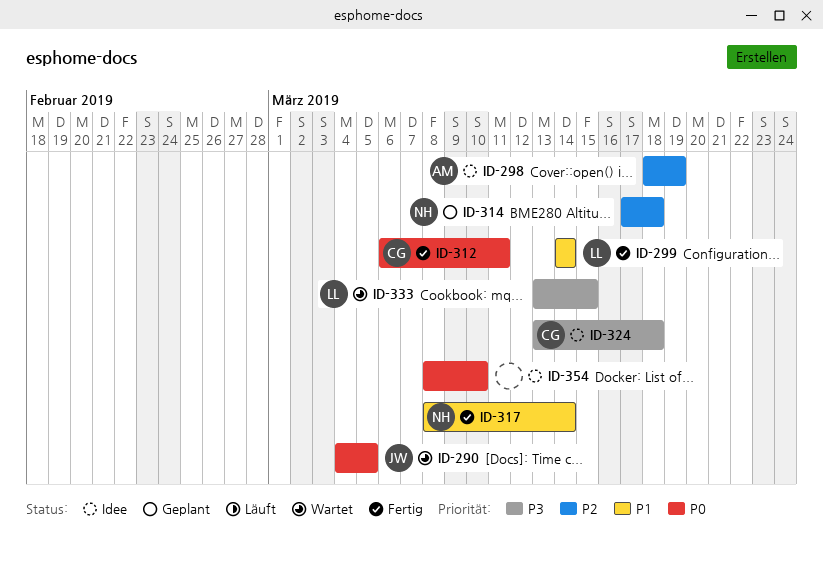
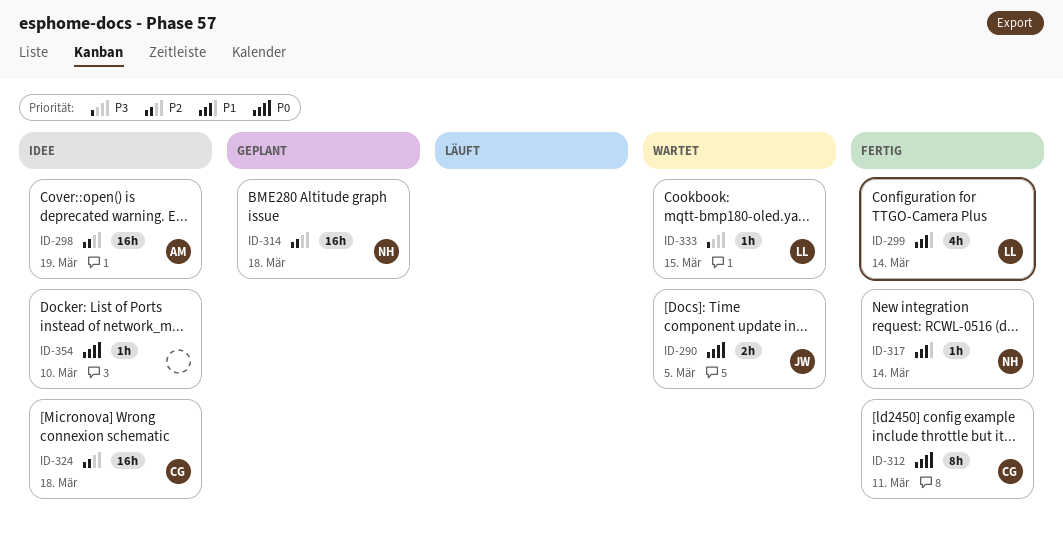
ID-324, priority: P3 -> P2

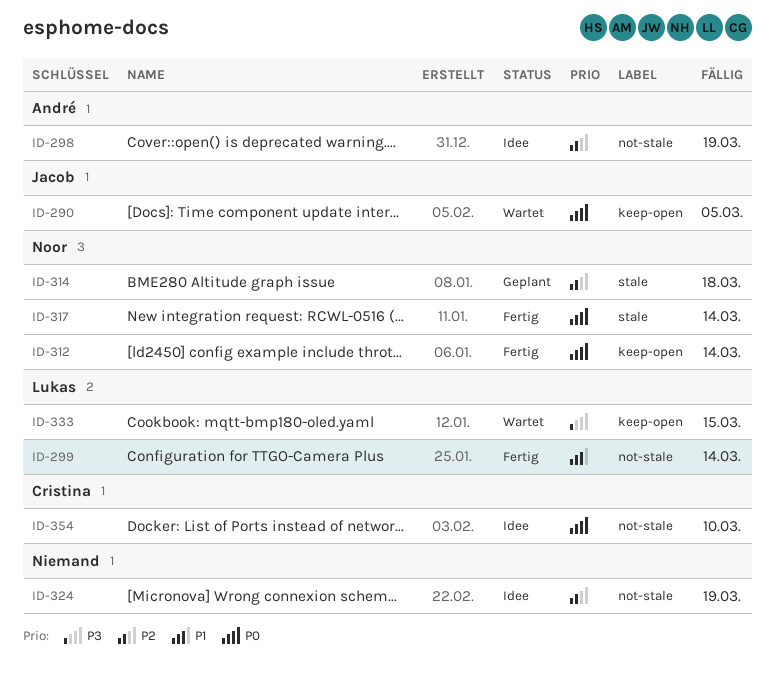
ID-312, owner: Cristina -> Noor
ID-312, due: Mar 11 -> Mar 14
ID-317, priority: P1 -> P0
ID-324, owner: Cristina -> none
ID-324, due: Mar 18 -> Mar 19
ID-354, owner: none -> Cristina

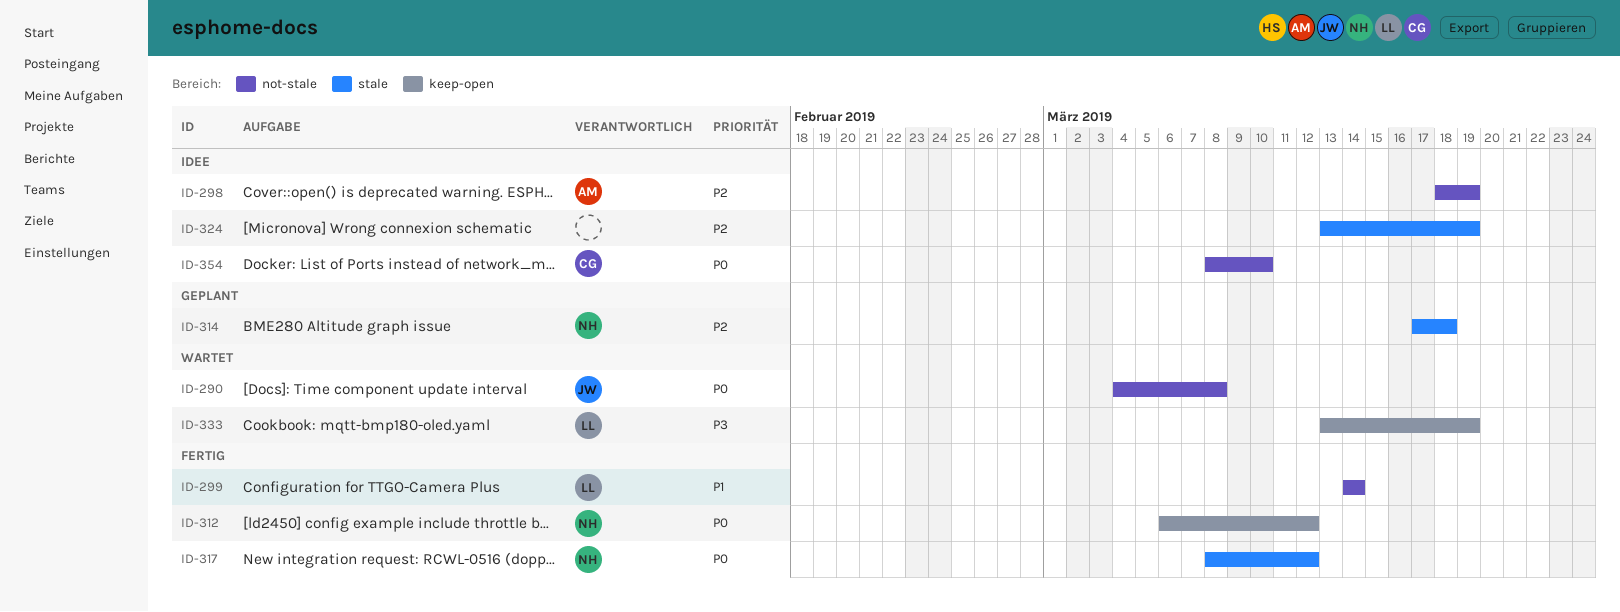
ID-290, label: keep-open -> not-stale
ID-290, due: Mar 5 -> Mar 8
ID-312, due: Mar 14 -> Mar 12
ID-317, due: Mar 14 -> Mar 12
ID-324, label: not-stale -> stale
ID-333, due: Mar 15 -> Mar 19

